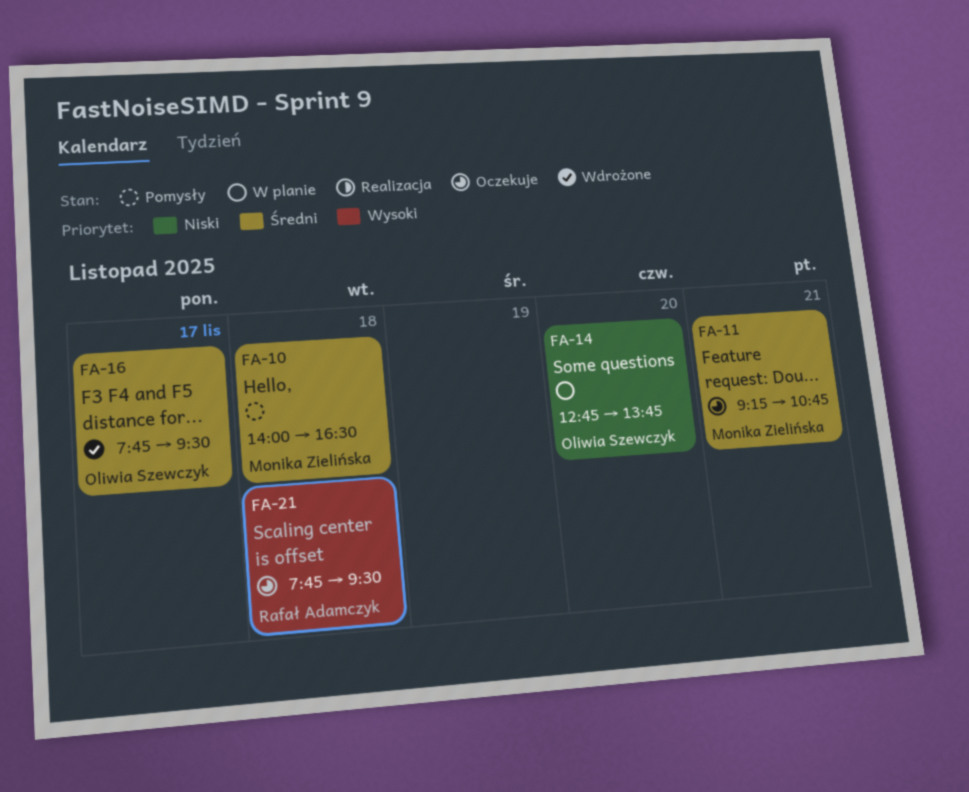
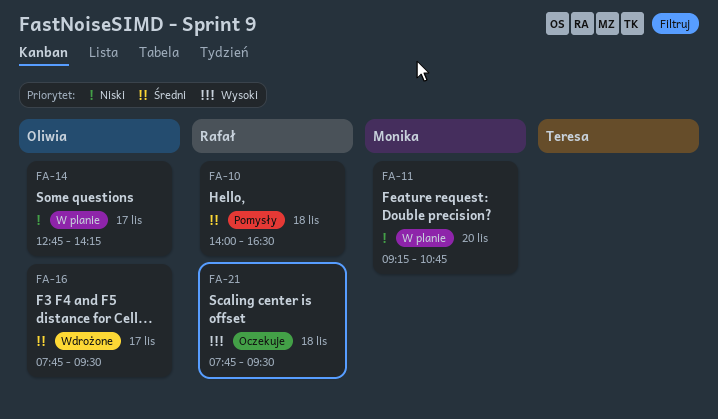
FA-10, owner: Monika Zielińska -> Rafał Adamczyk
FA-11, status: Oczekuje -> W planie
FA-11, priority: Średni -> Niski
FA-11, day: Nov 21 -> Nov 20
FA-14, day: Nov 20 -> Nov 17
FA-14, ends: 13:45 -> 14:15

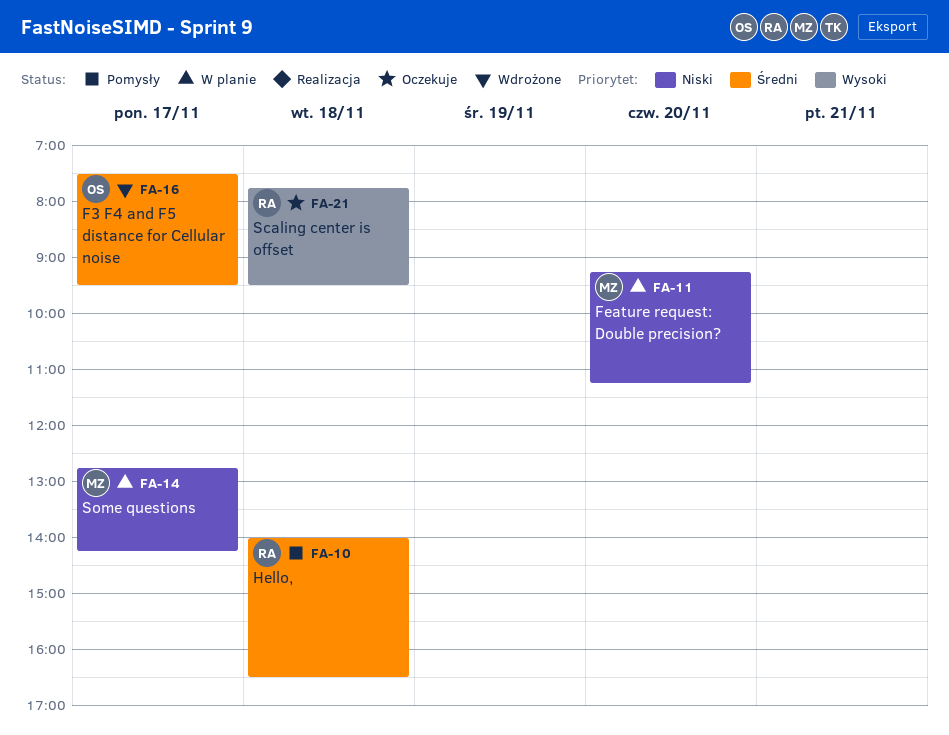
FA-11, ends: 10:45 -> 11:15
FA-14, owner: Oliwia -> Monika
FA-16, begins: 07:45 -> 07:30

